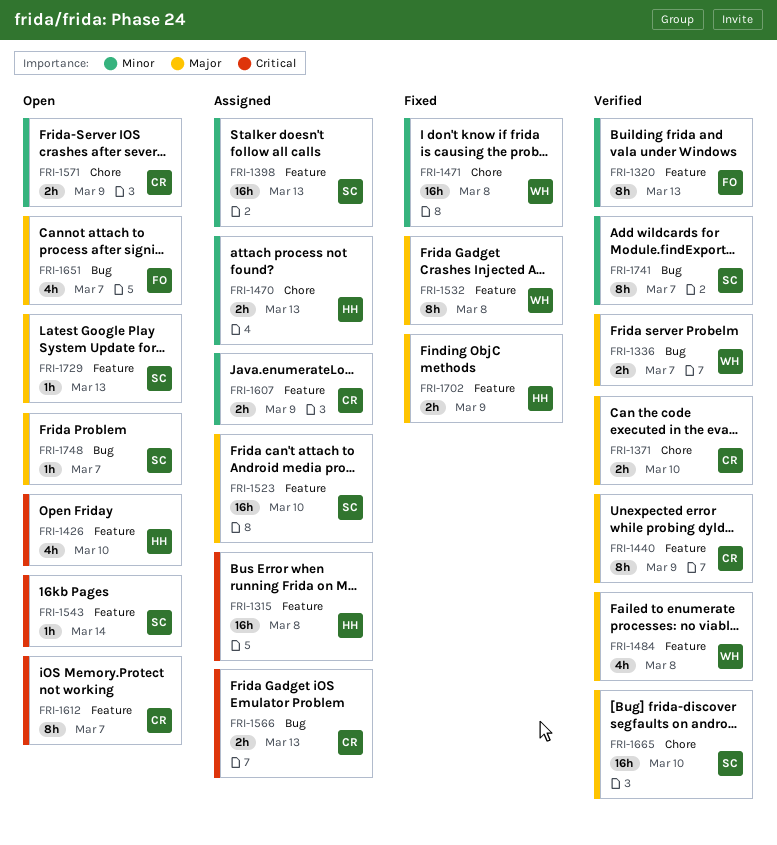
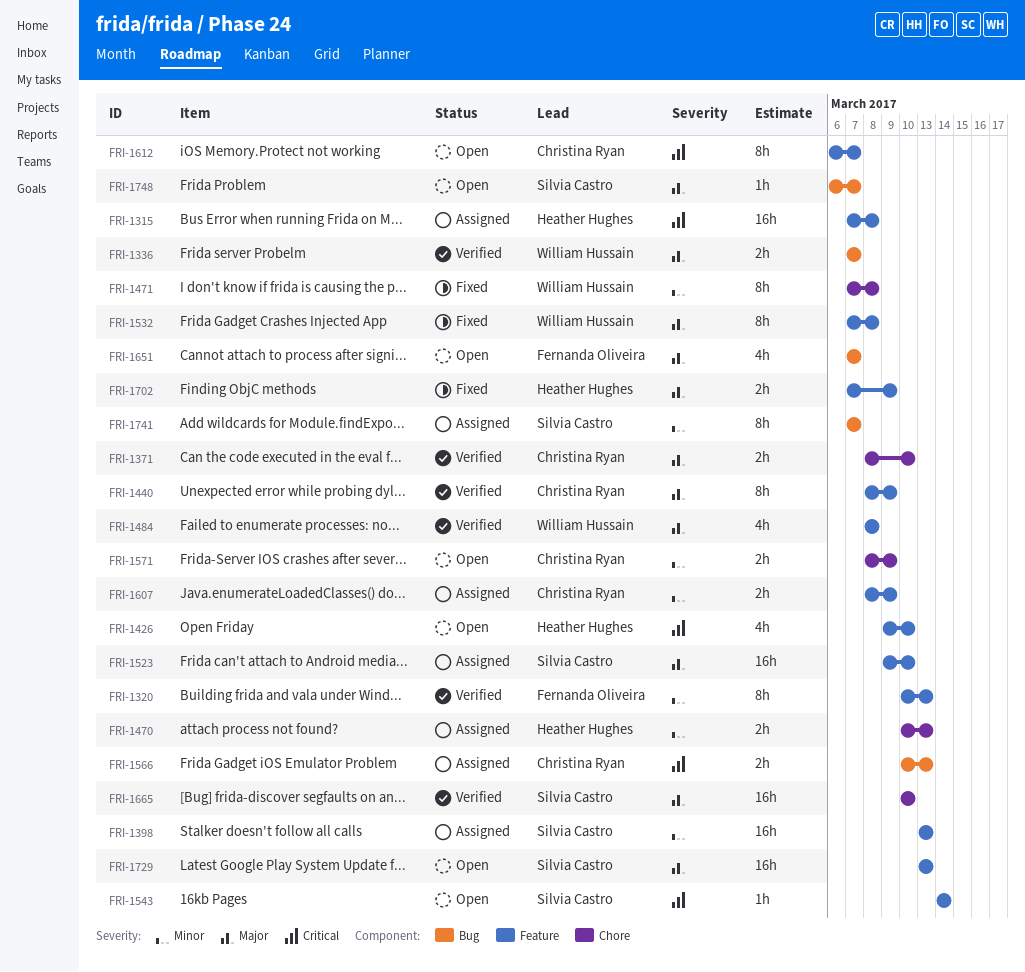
FRI-1471, estimate: 16h -> 8h
FRI-1729, estimate: 1h -> 16h
FRI-1741, status: Verified -> Assigned

